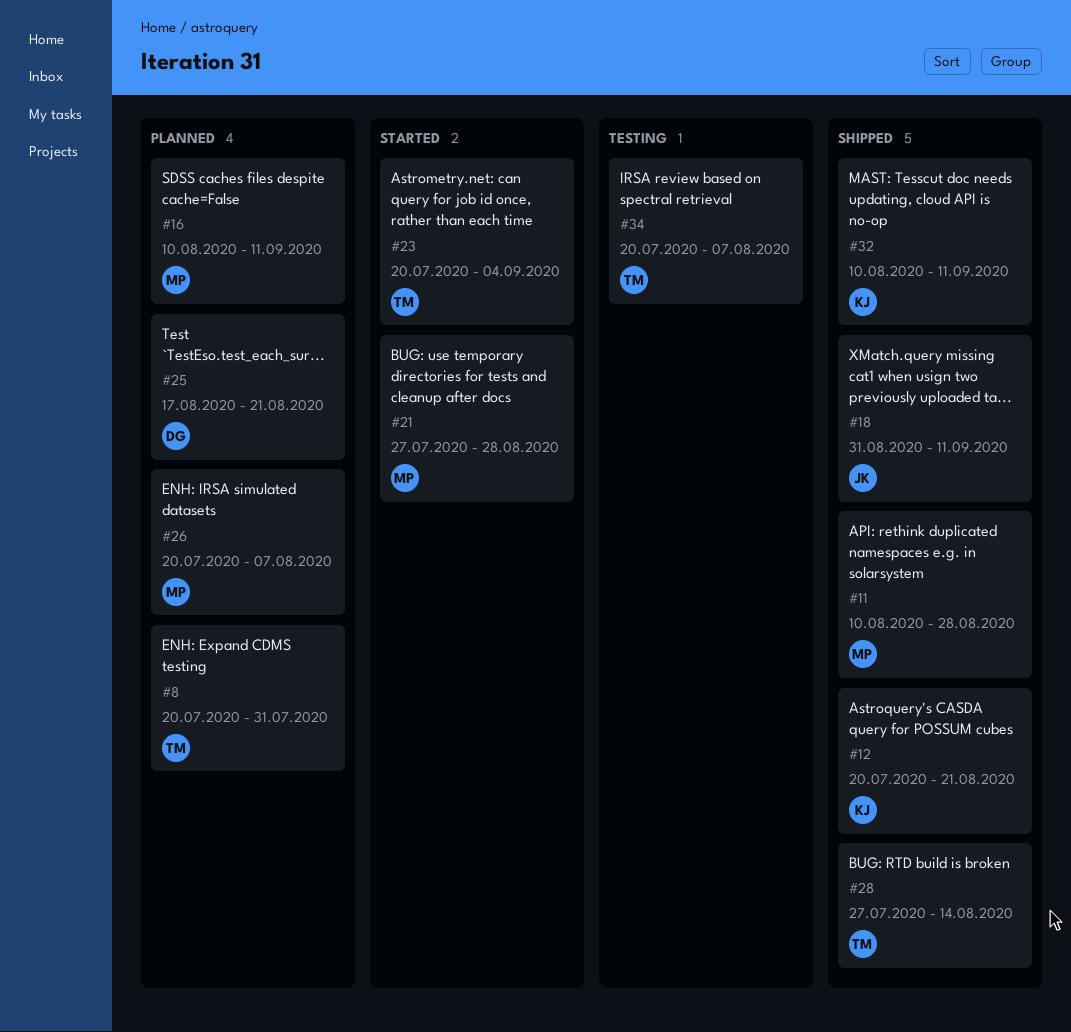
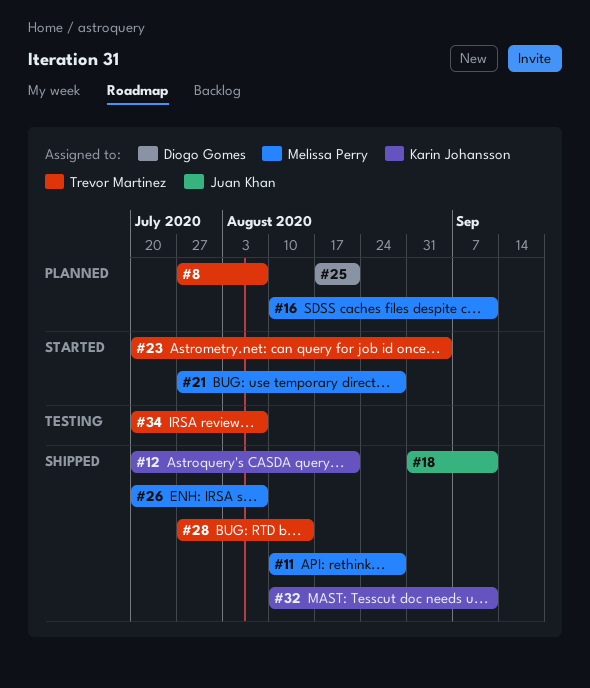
#8, start: Jul 20 -> Jul 27
#8, due: Jul 31 -> Aug 7
#26, status: Planned -> Shipped

